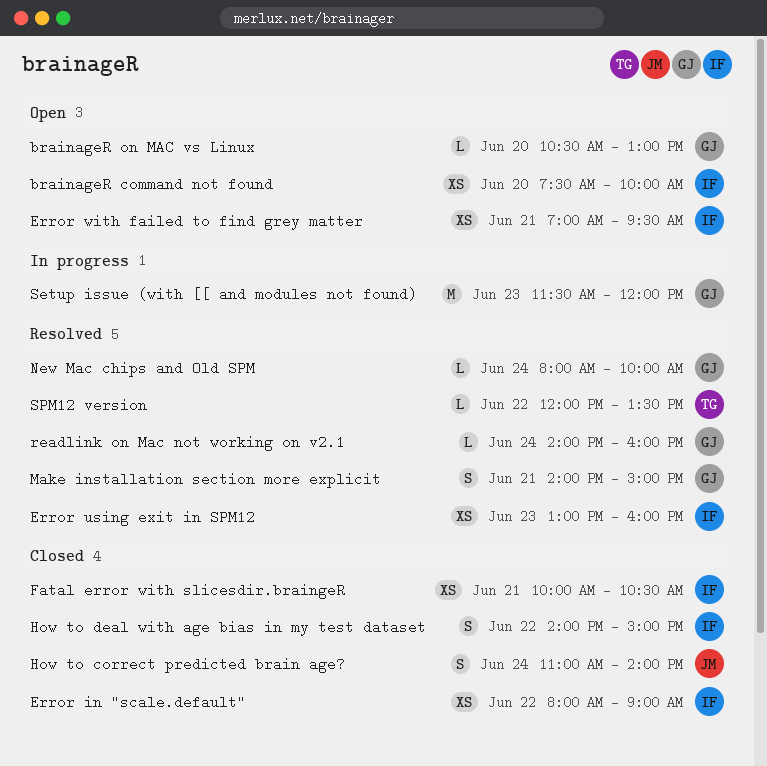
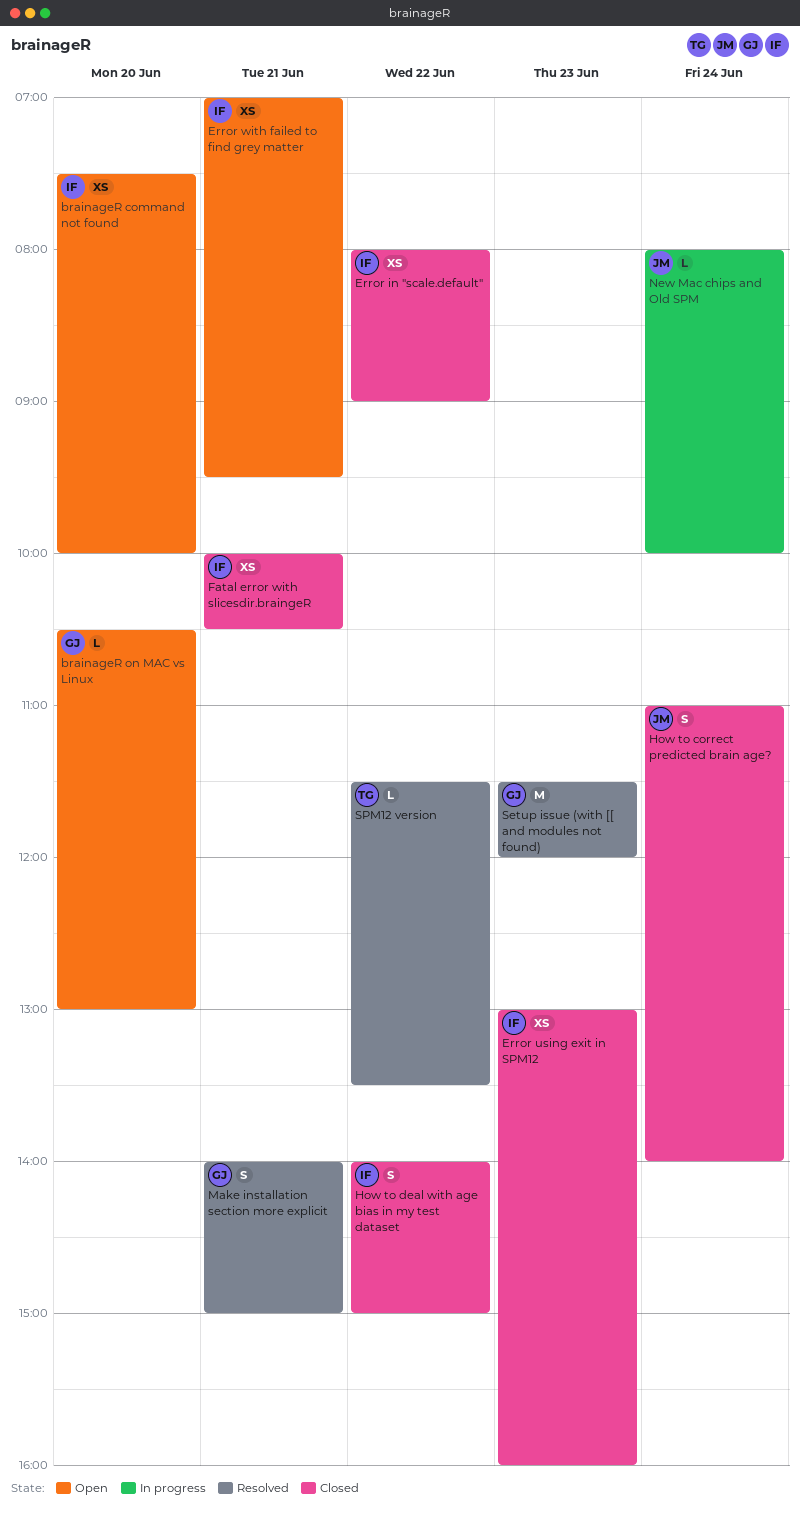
Error using exit in SPM12, status: Resolved -> Closed
New Mac chips and Old SPM, status: Resolved -> In progress
New Mac chips and Old SPM, owner: GJ -> JM
readlink on Mac not working on v2.1: present -> none
Setup issue (with [[ and modules not found), status: In progress -> Resolved
SPM12 version, begins: 12:00 -> 11:30

